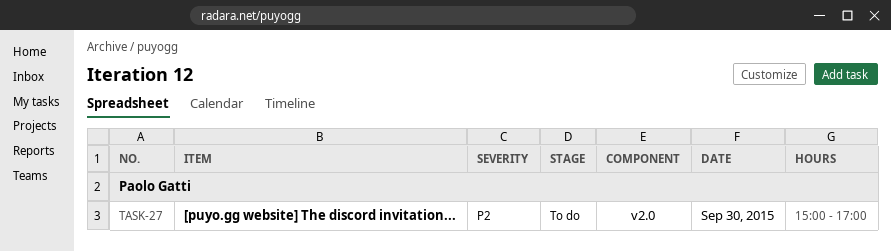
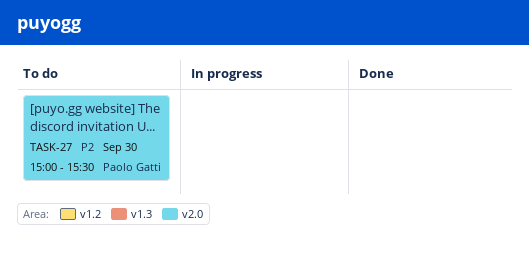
TASK-27, ends: 17:00 -> 15:30

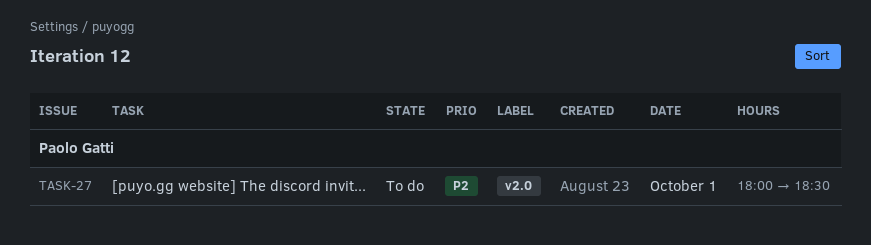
TASK-27, day: Sep 30 -> Oct 1
TASK-27, begins: 15:00 -> 18:00
TASK-27, ends: 15:30 -> 18:30

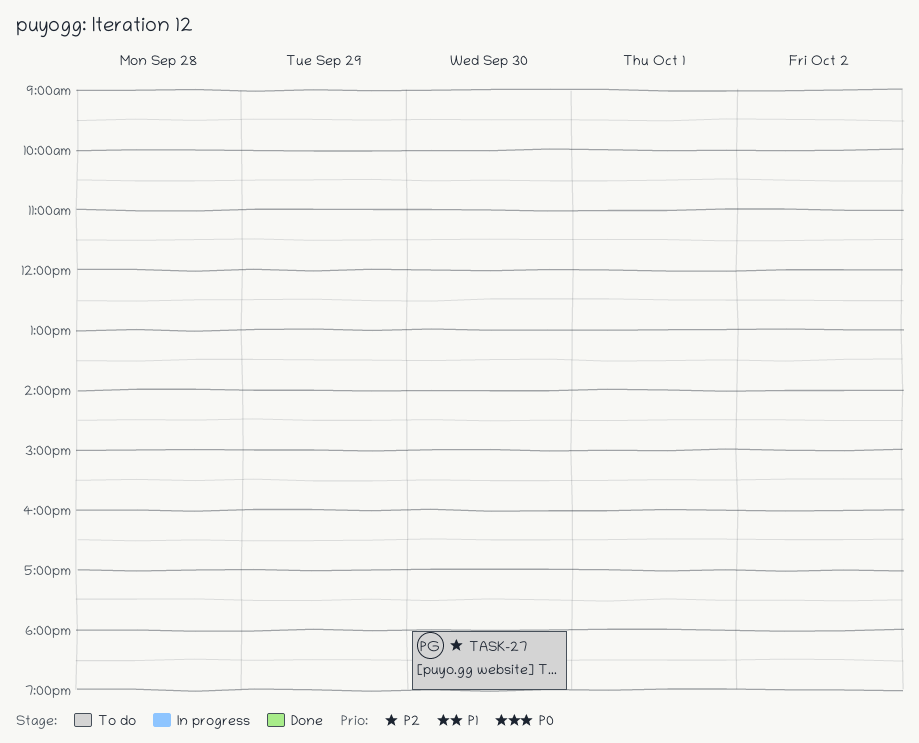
TASK-27, day: Oct 1 -> Sep 30
TASK-27, ends: 18:30 -> 19:00

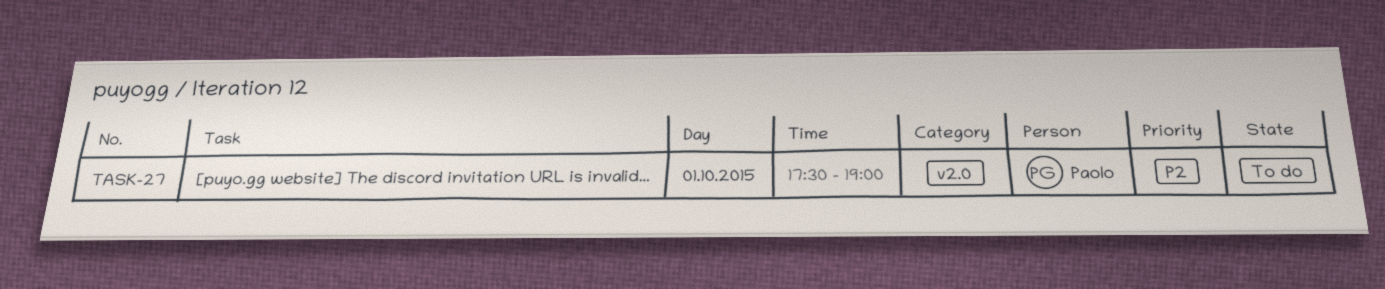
TASK-27, day: Sep 30 -> Oct 1
TASK-27, begins: 18:00 -> 17:30

